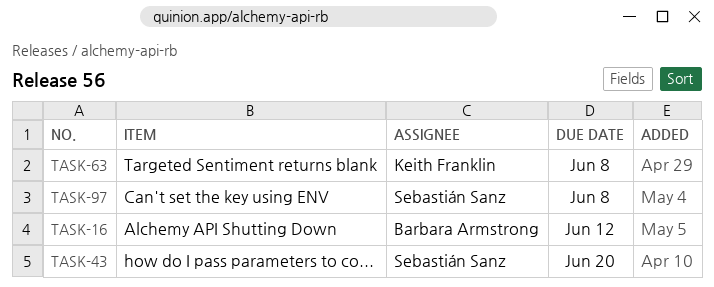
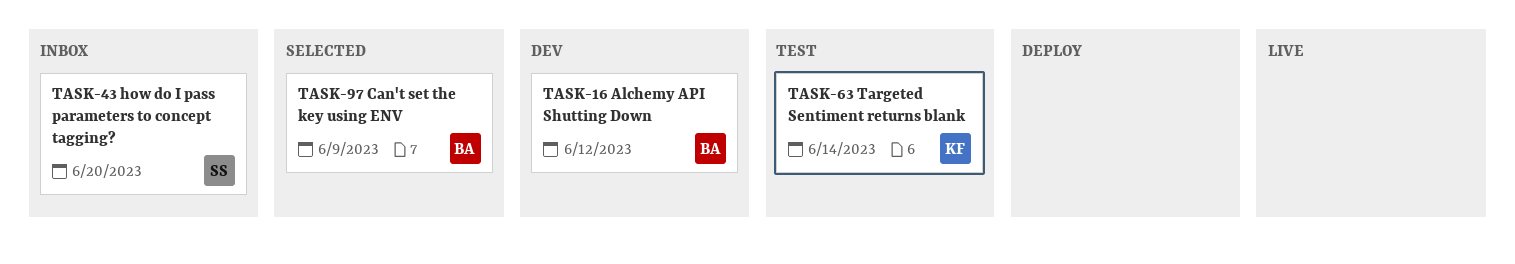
TASK-63, due: Jun 8 -> Jun 14
TASK-97, owner: Sebastián Sanz -> Barbara Armstrong
TASK-97, due: Jun 8 -> Jun 9

